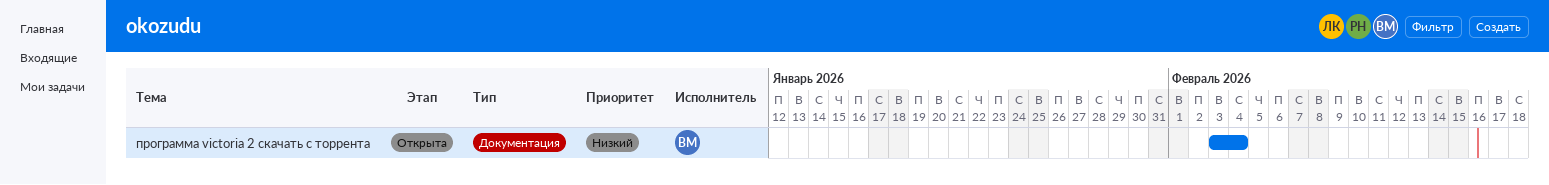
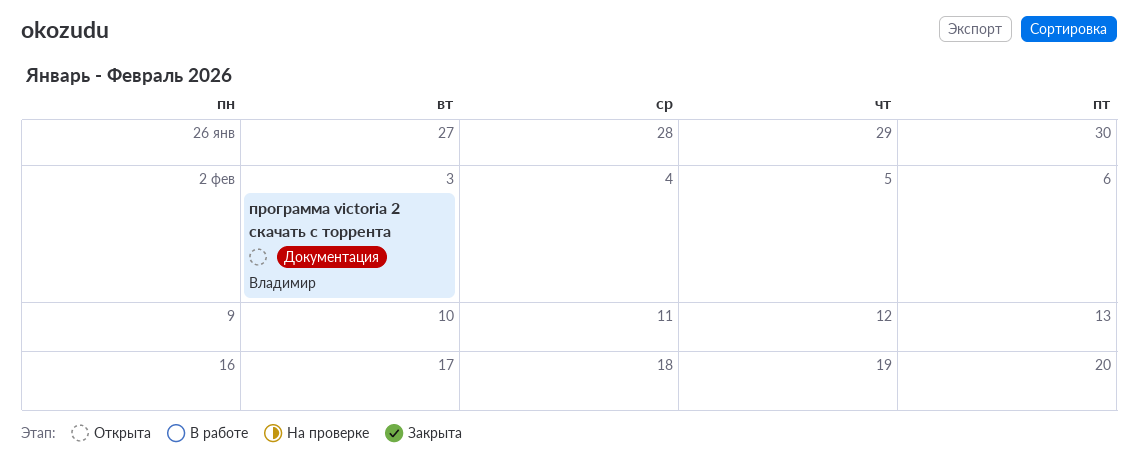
программа victoria 2 скачать с торрента, due: Feb 4 -> Feb 3

